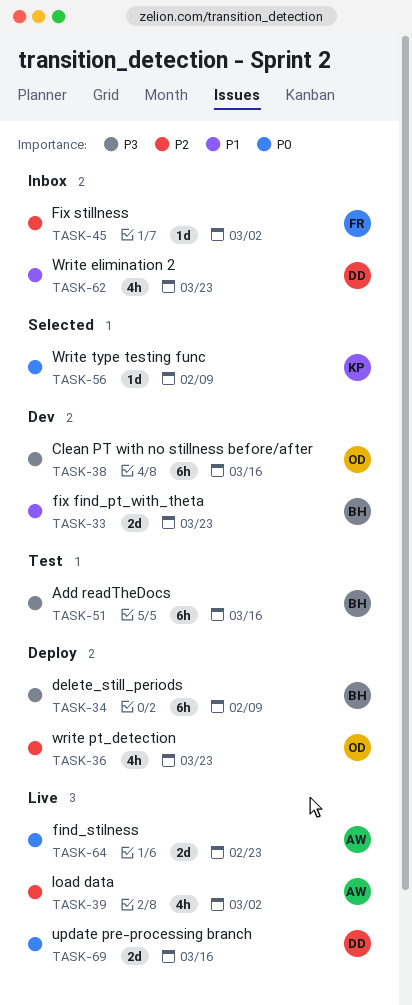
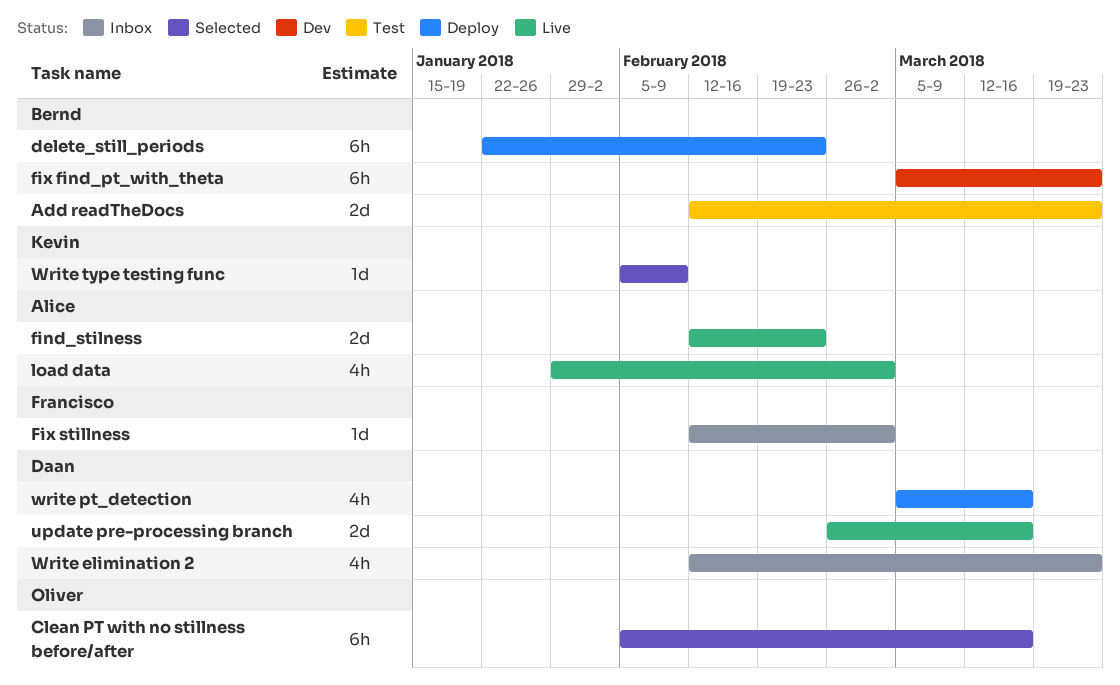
Add readTheDocs, estimate: 6h -> 2d
Add readTheDocs, due: Mar 16 -> Mar 23
Clean PT with no stillness before/after, status: Dev -> Selected
delete_still_periods, due: Feb 9 -> Feb 23
fix find_pt_with_theta, estimate: 2d -> 6h
write pt_detection, owner: Oliver -> Daan
write pt_detection, due: Mar 23 -> Mar 16

